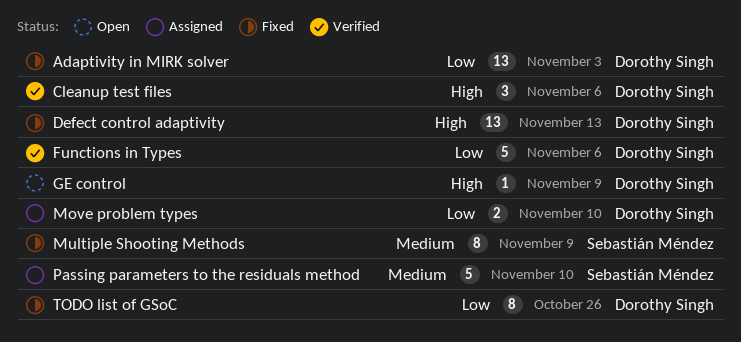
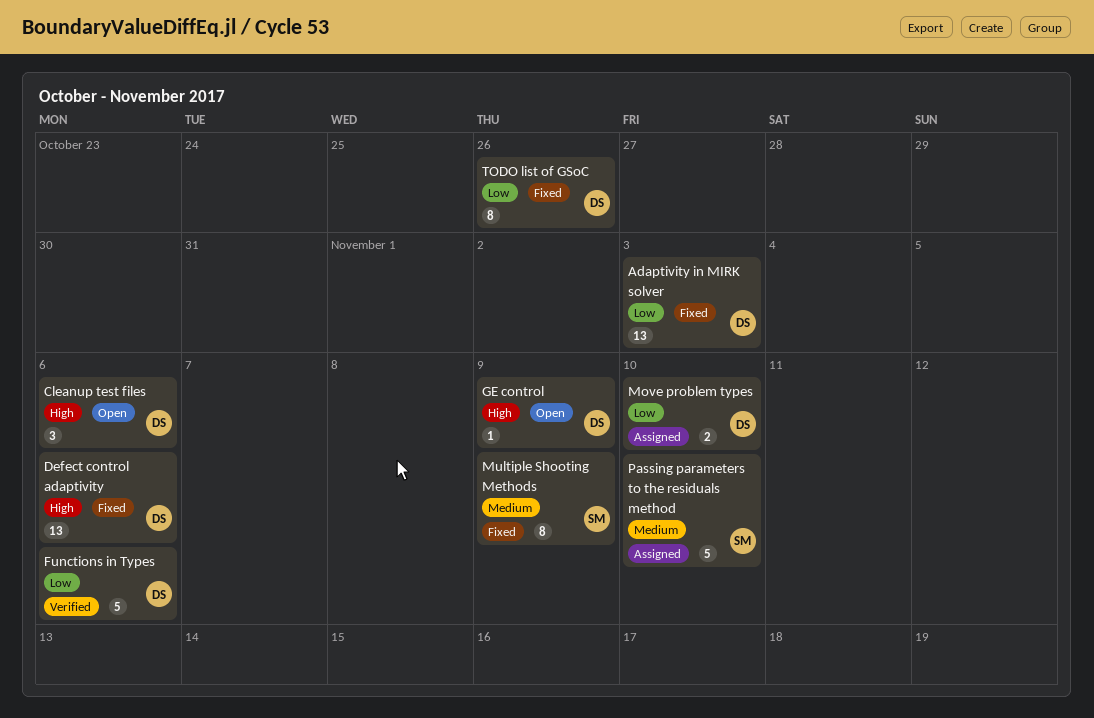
Cleanup test files, status: Verified -> Open
Defect control adaptivity, due: Nov 13 -> Nov 6

